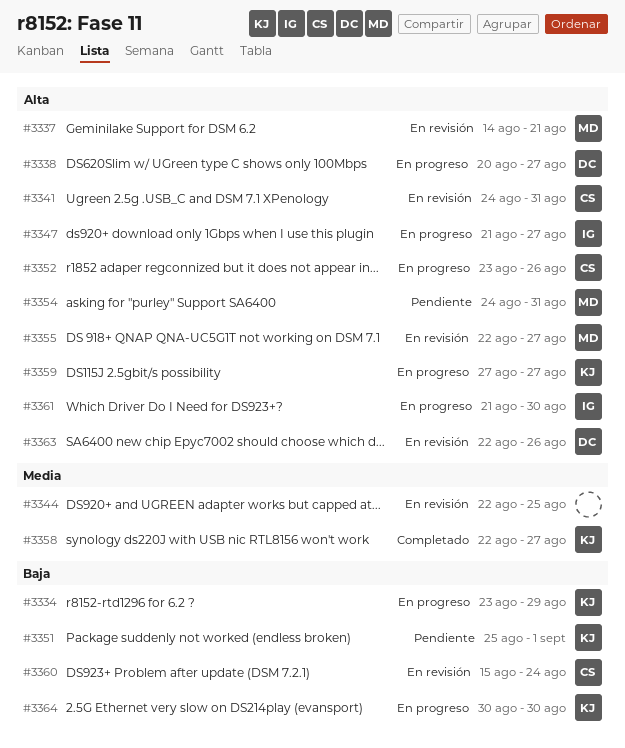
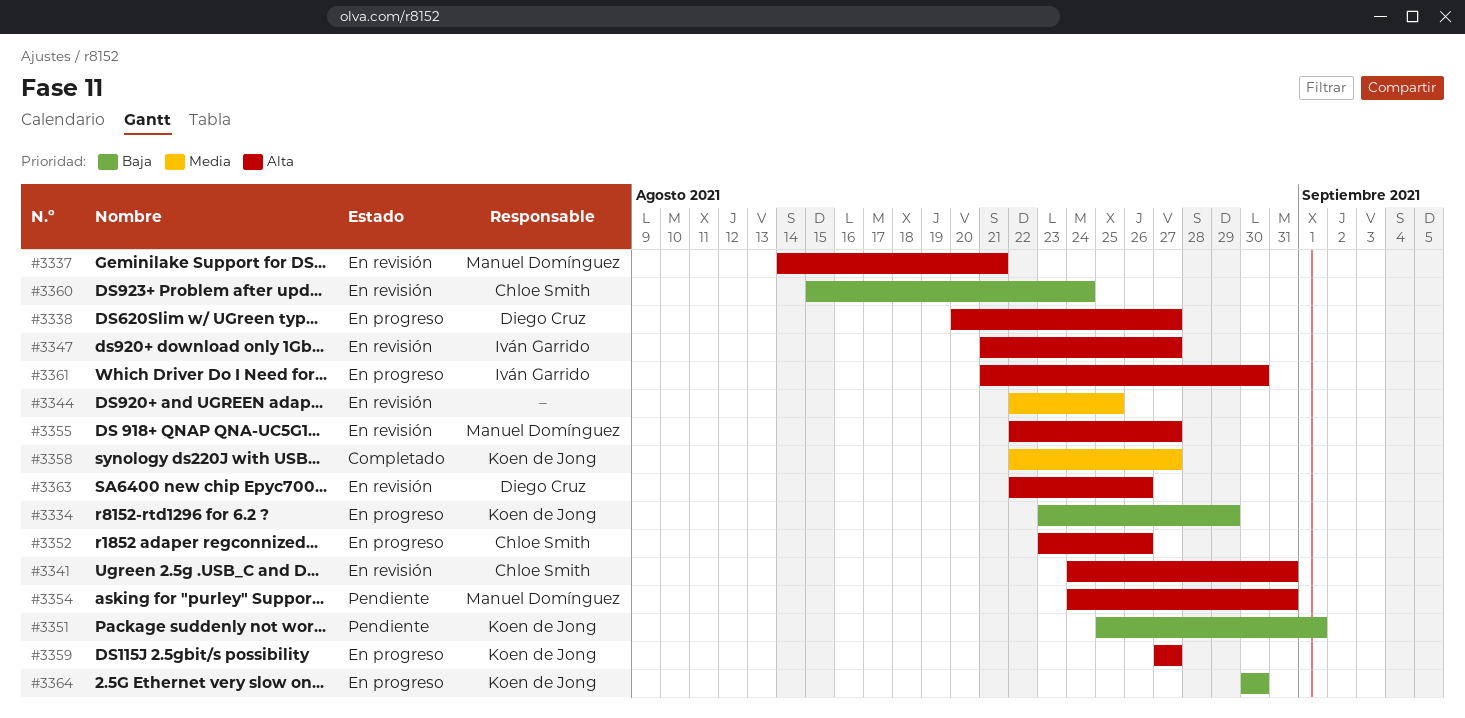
#3347, status: En progreso -> En revisión

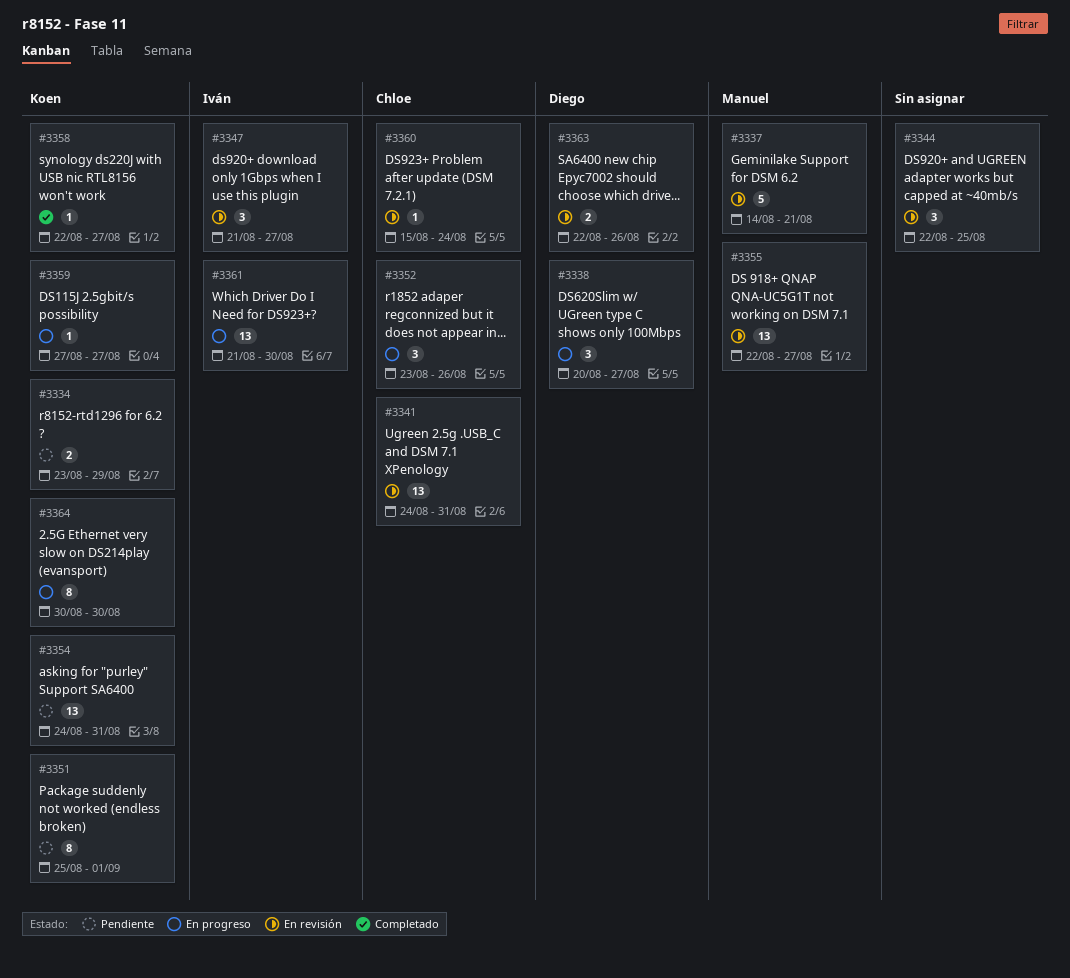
#3334, status: En progreso -> Pendiente
#3354, owner: Manuel Domínguez -> Koen de Jong

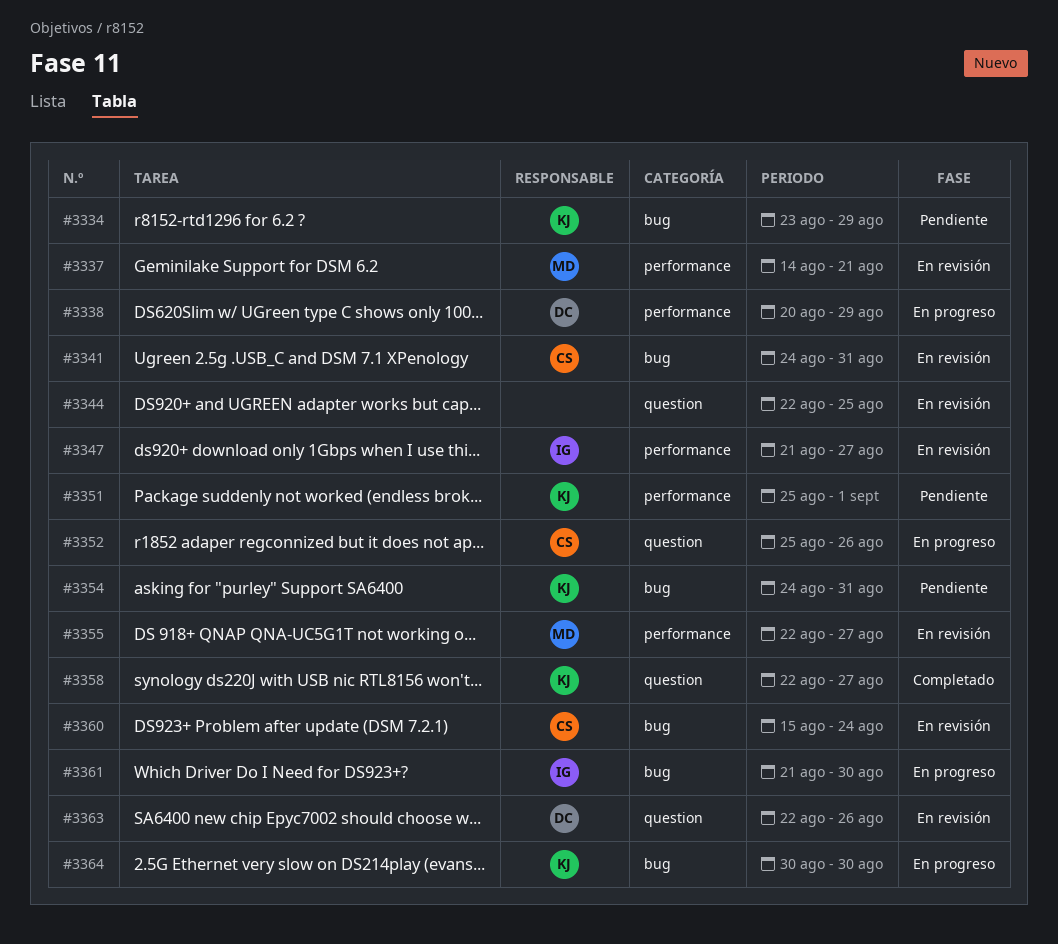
#3338, due: Aug 27 -> Aug 29
#3352, start: Aug 23 -> Aug 25
#3359: present -> none

